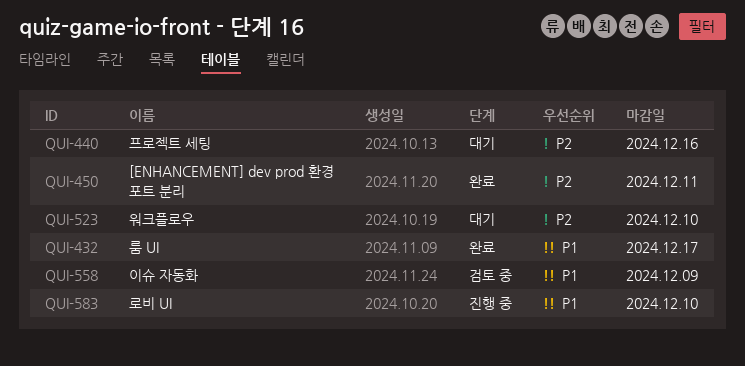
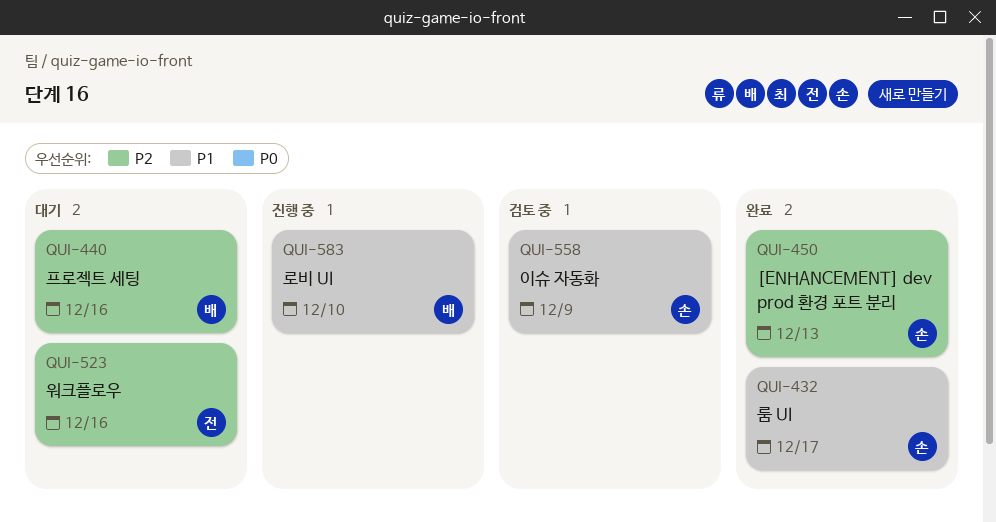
QUI-450, due: Dec 11 -> Dec 13
QUI-523, due: Dec 10 -> Dec 16

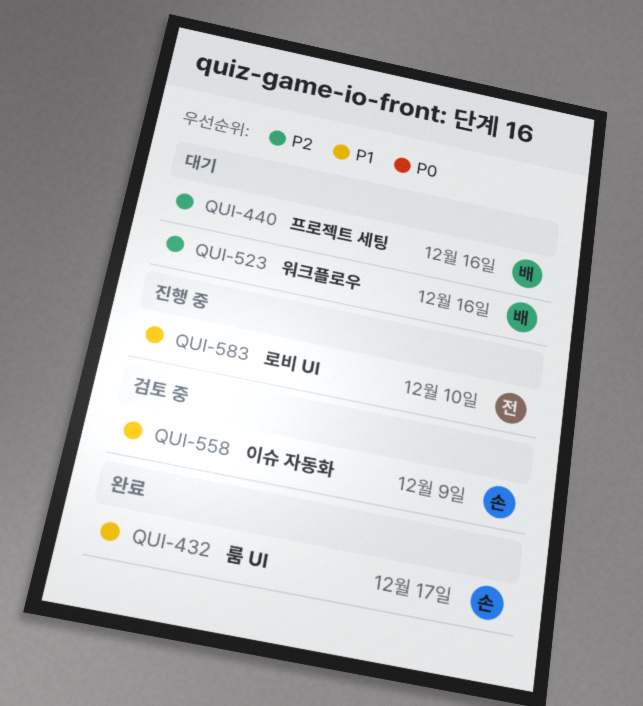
QUI-450: present -> none
QUI-523, owner: 전 -> 배
QUI-583, owner: 배 -> 전

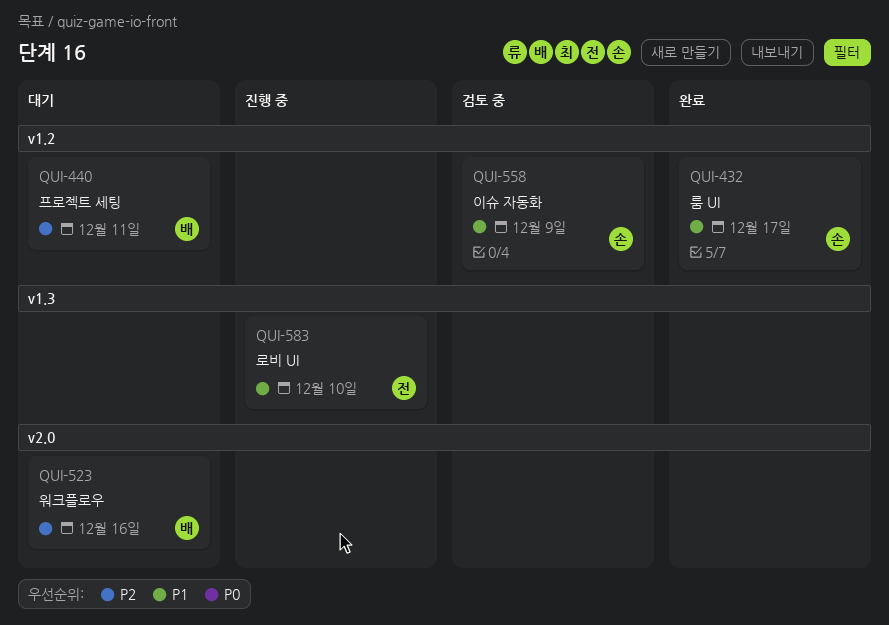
QUI-440, due: Dec 16 -> Dec 11

